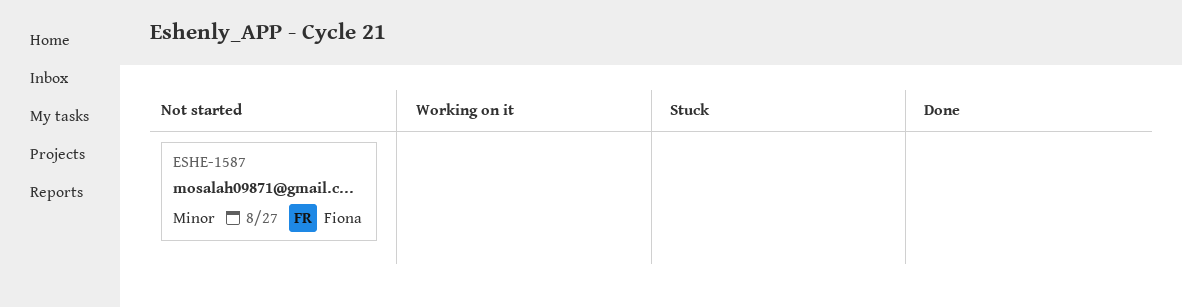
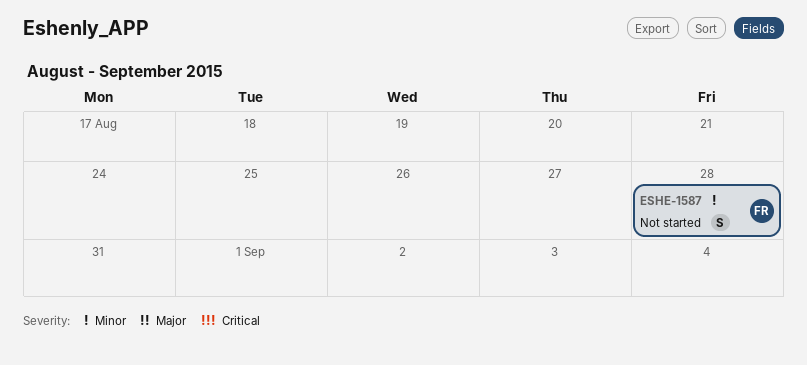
ESHE-1587, due: Aug 27 -> Aug 28

